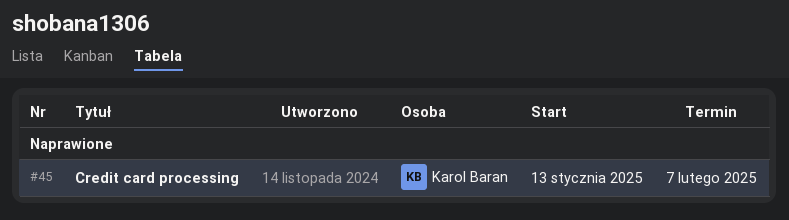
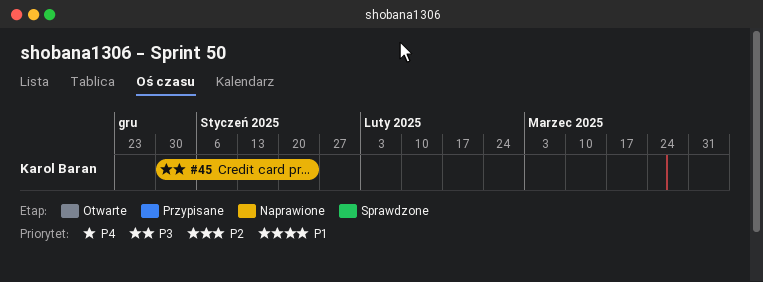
#45, start: Jan 13 -> Dec 30
#45, due: Feb 7 -> Jan 24

